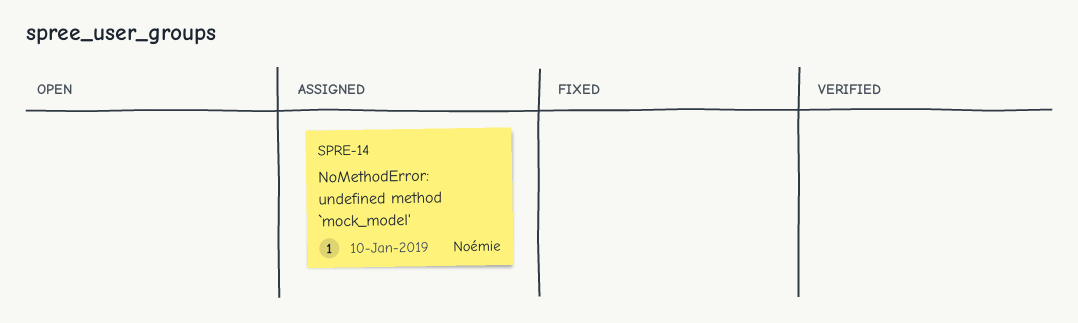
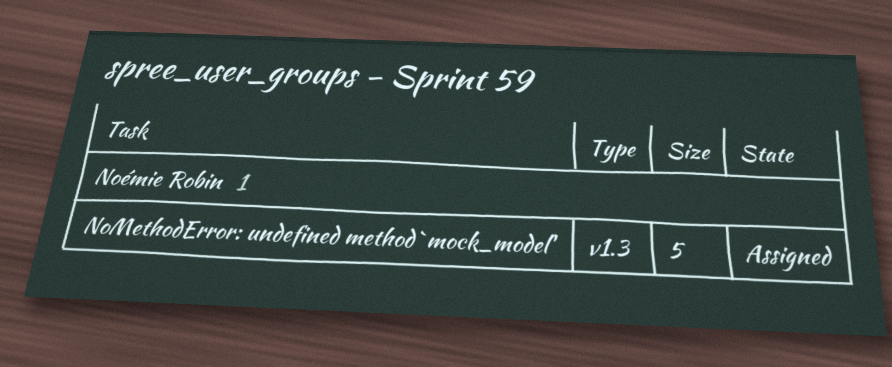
NoMethodError: undefined method `mock_model', estimate: 1 -> 5

